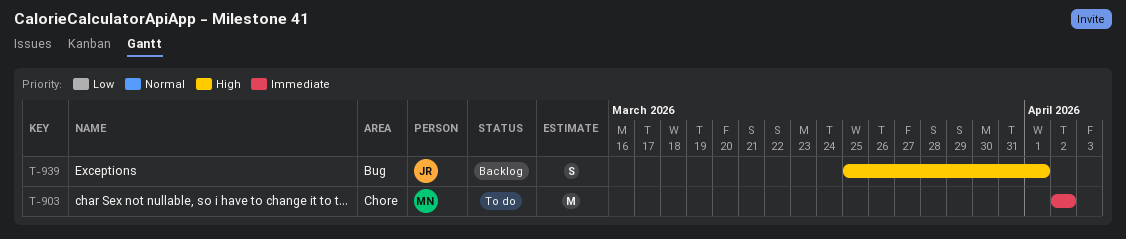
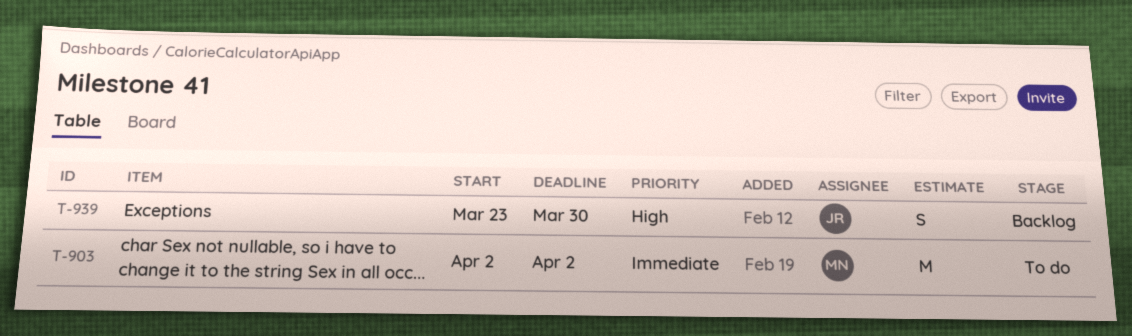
T-939, start: Mar 25 -> Mar 23
T-939, due: Apr 1 -> Mar 30

